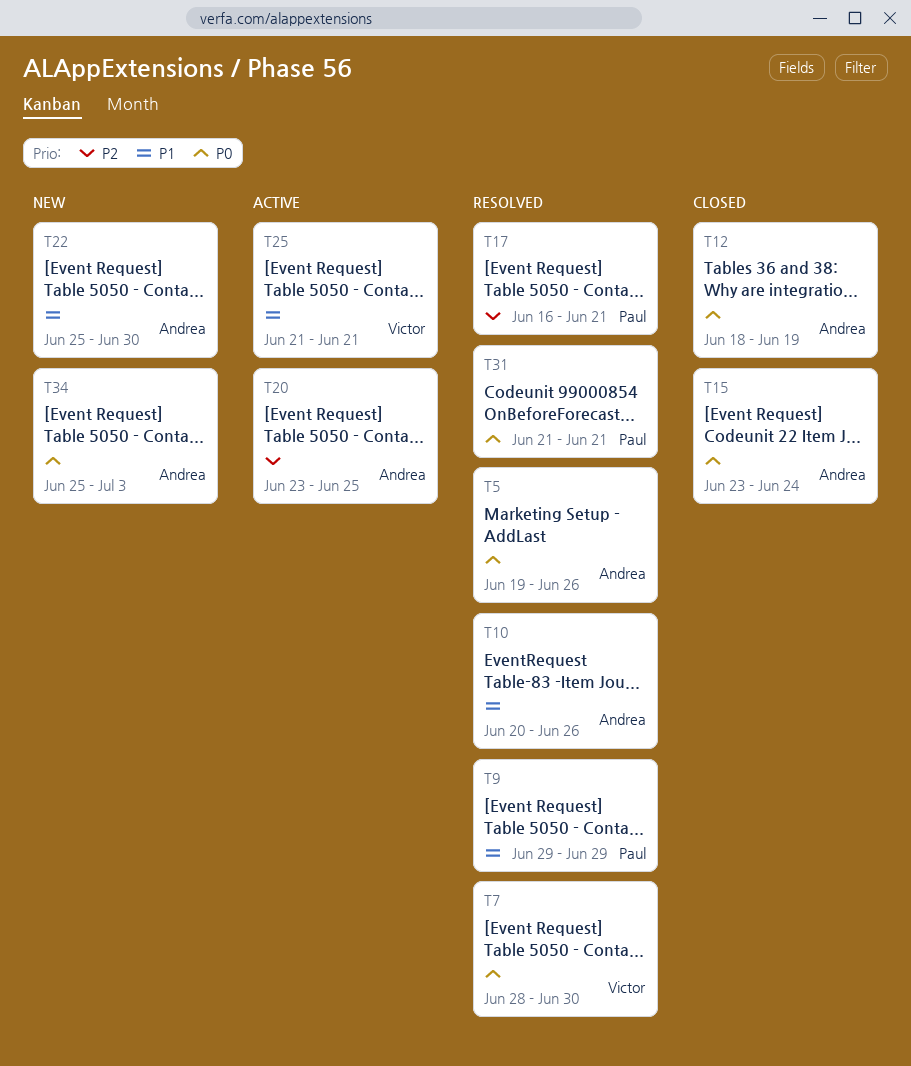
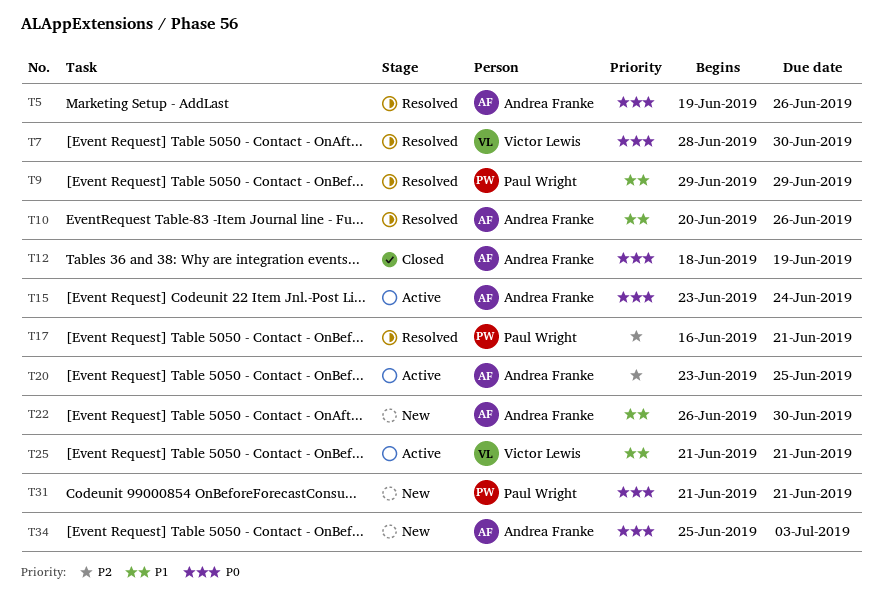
T15, status: Closed -> Active
T22, start: Jun 25 -> Jun 26
T31, status: Resolved -> New

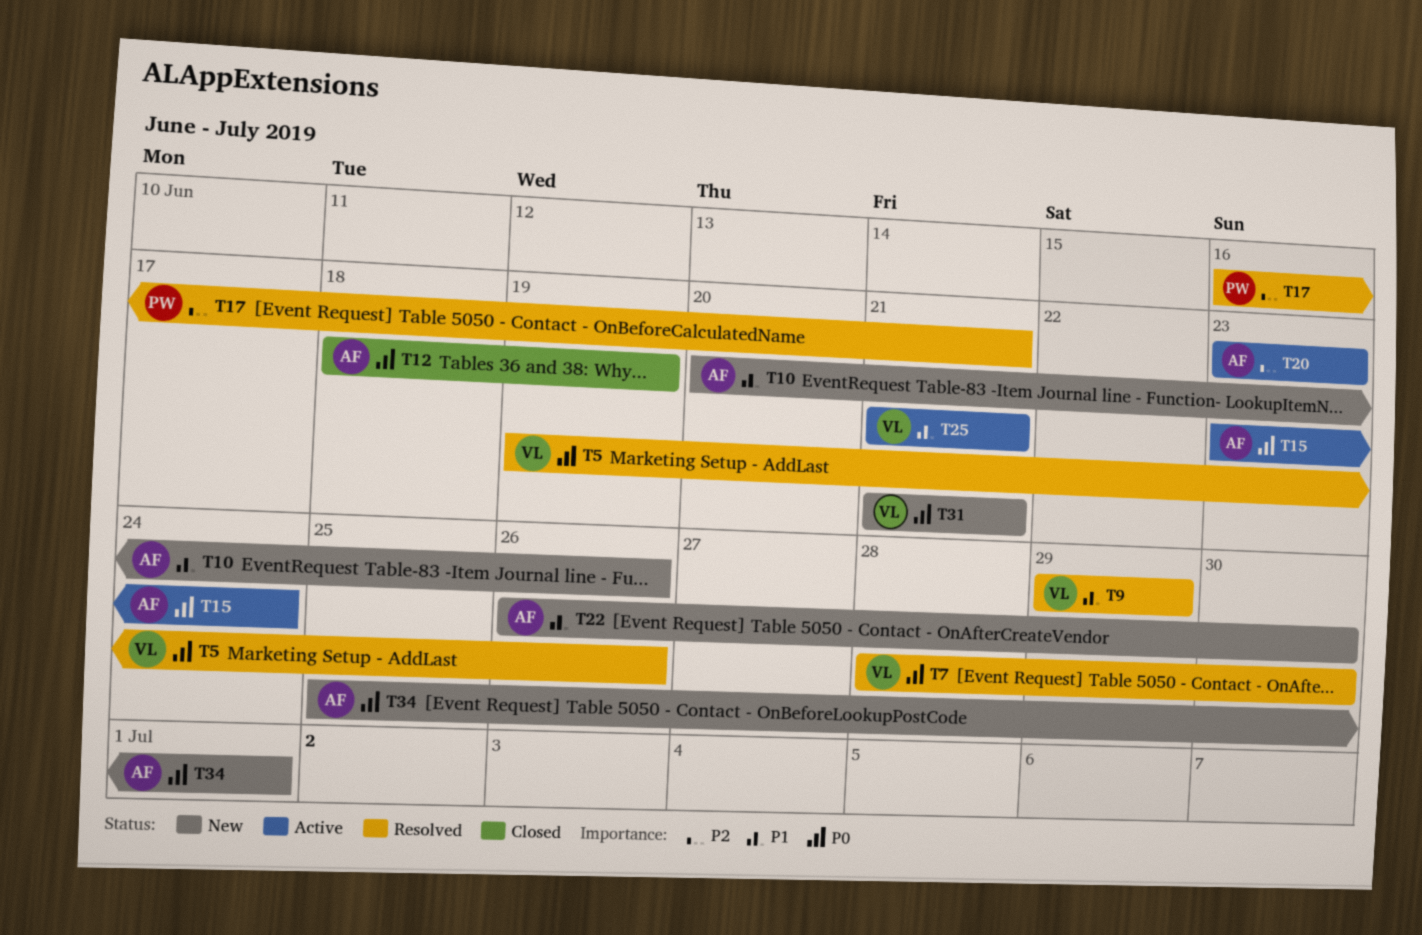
T5, owner: Andrea Franke -> Victor Lewis
T9, owner: Paul Wright -> Victor Lewis
T10, status: Resolved -> New
T20, due: Jun 25 -> Jun 23
T31, owner: Paul Wright -> Victor Lewis
T34, due: Jul 3 -> Jul 1

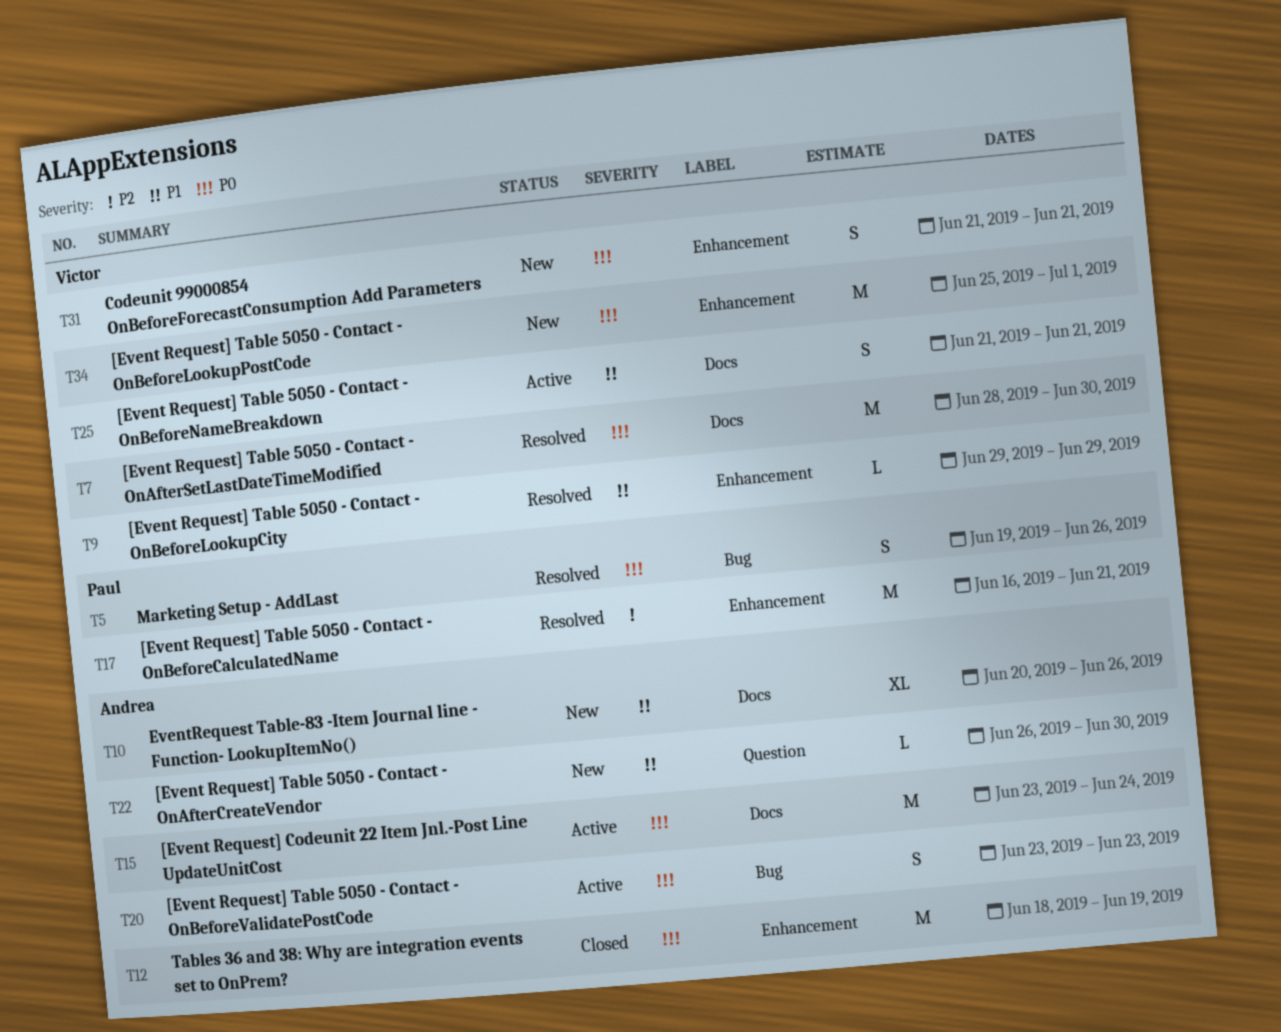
T5, owner: Victor -> Paul
T20, priority: P2 -> P0
T34, owner: Andrea -> Victor

